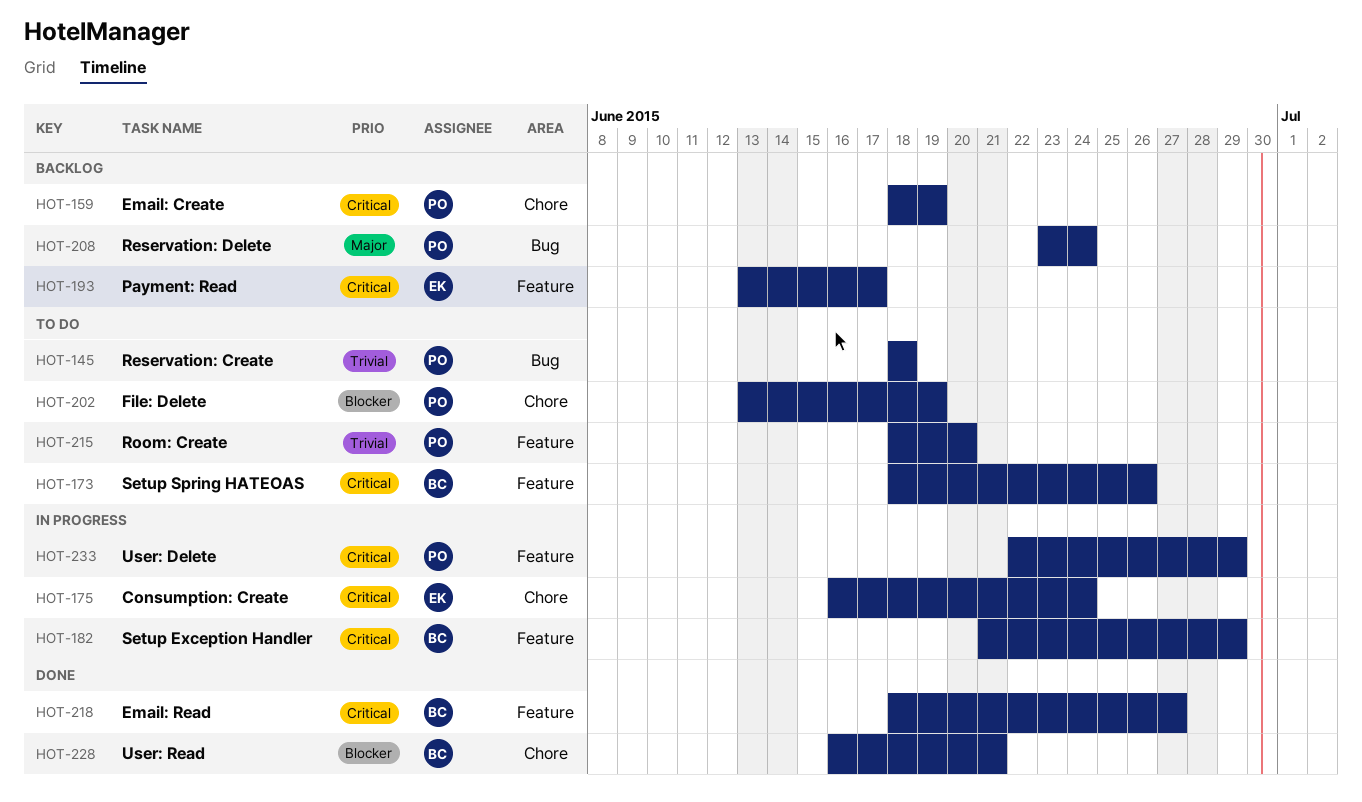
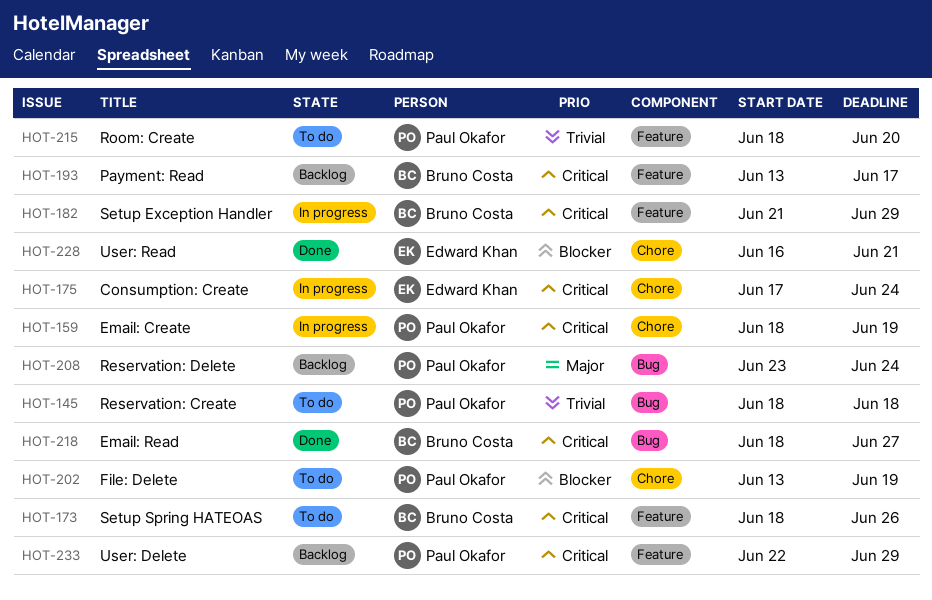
HOT-159, status: Backlog -> In progress
HOT-175, start: Jun 16 -> Jun 17
HOT-193, owner: Edward Khan -> Bruno Costa
HOT-218, label: Feature -> Bug
HOT-228, owner: Bruno Costa -> Edward Khan
HOT-233, status: In progress -> Backlog

